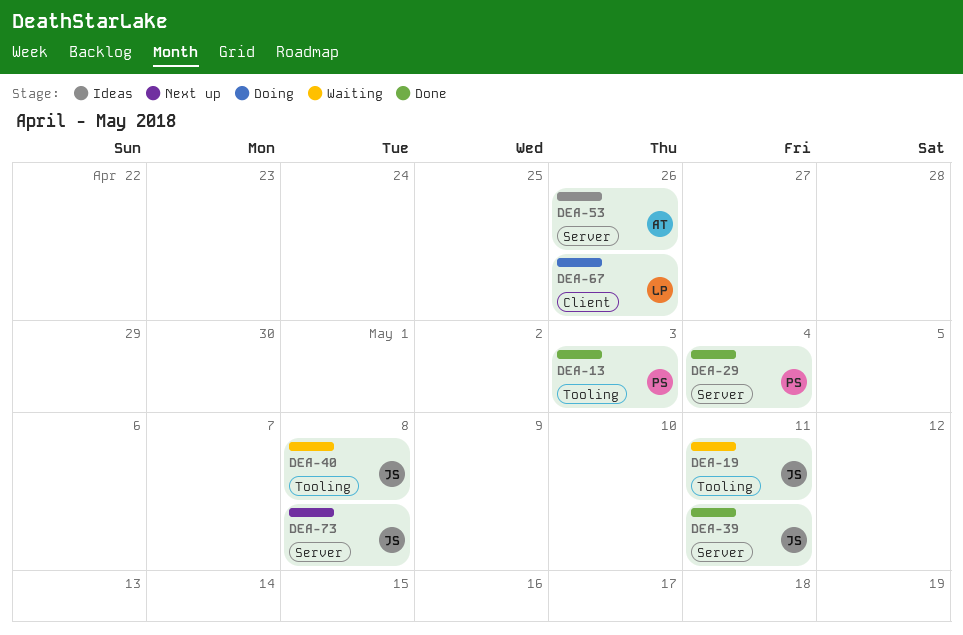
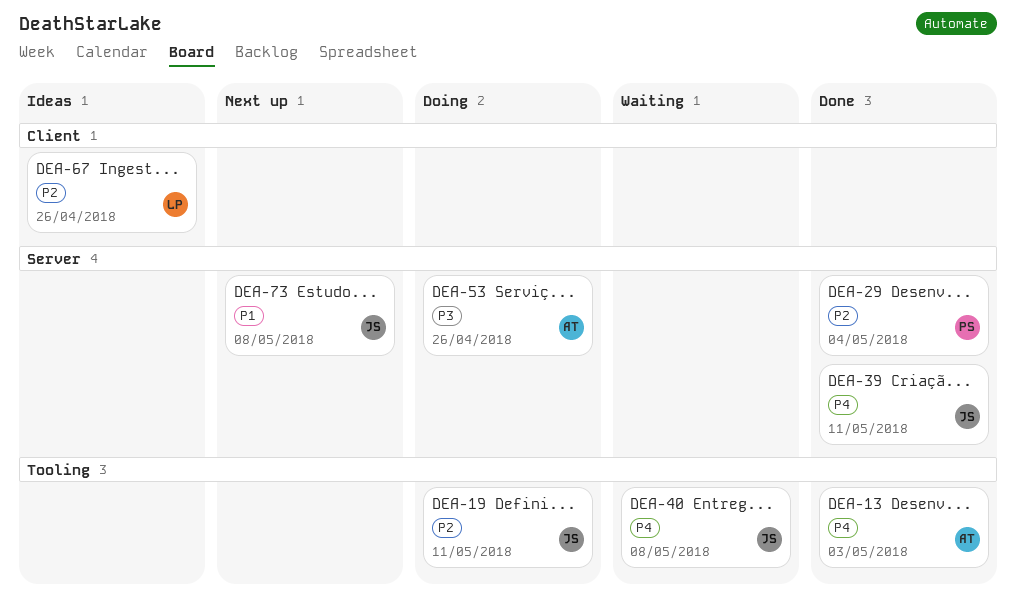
DEA-13, owner: PS -> AT
DEA-19, status: Waiting -> Doing
DEA-53, status: Ideas -> Doing
DEA-67, status: Doing -> Ideas

